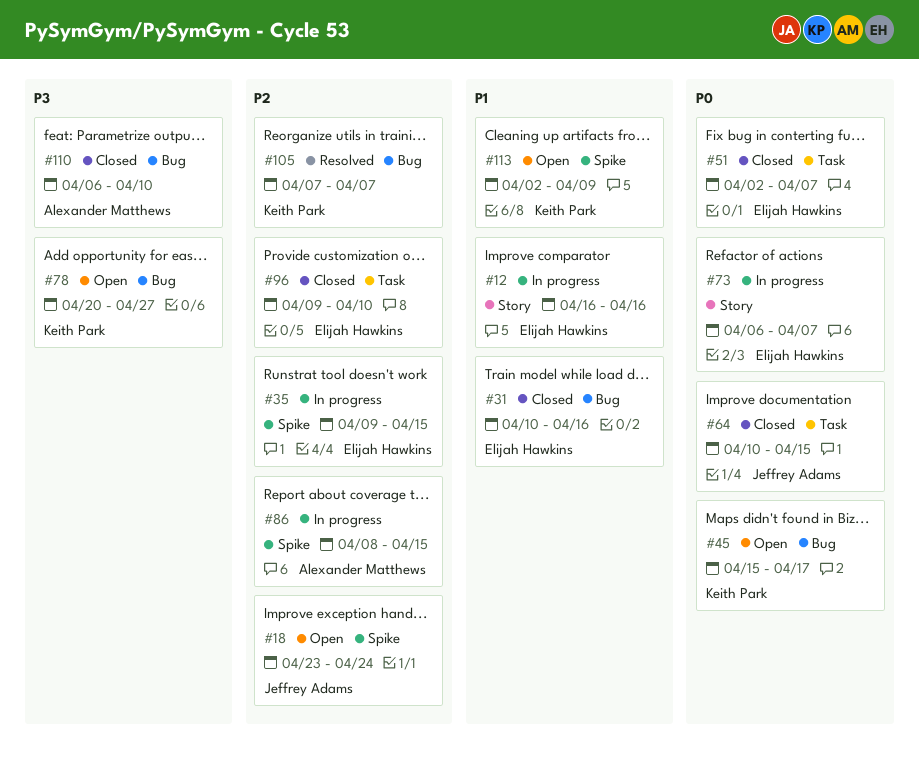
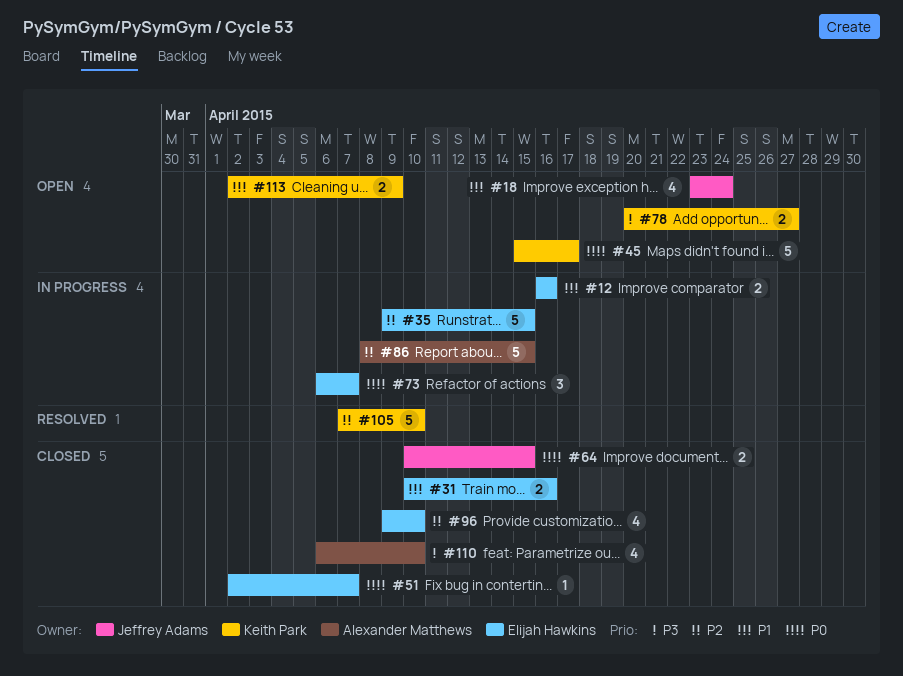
#18, priority: P2 -> P1
#105, due: Apr 7 -> Apr 10

